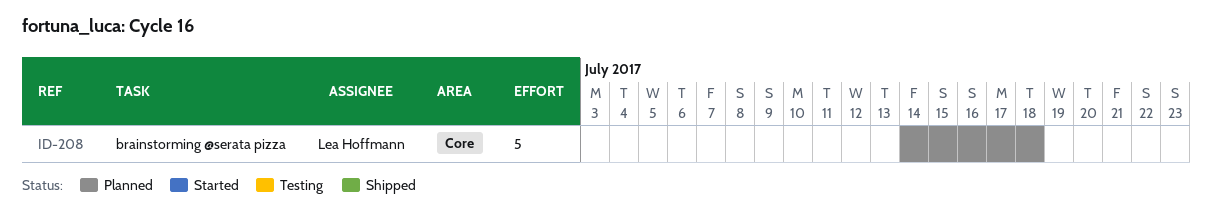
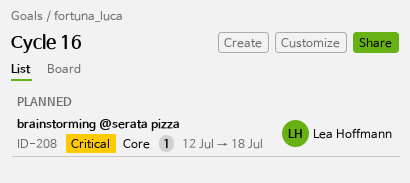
ID-208, estimate: 5 -> 1
ID-208, start: Jul 14 -> Jul 12

